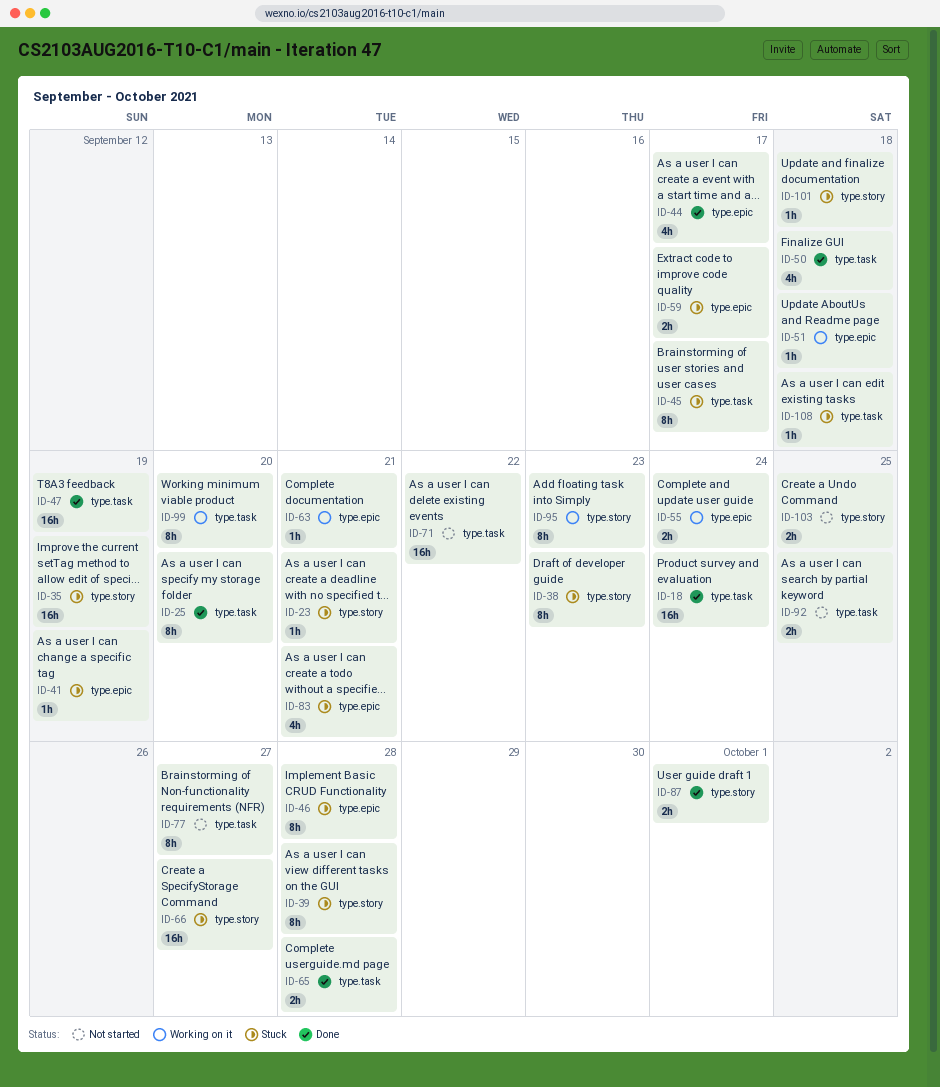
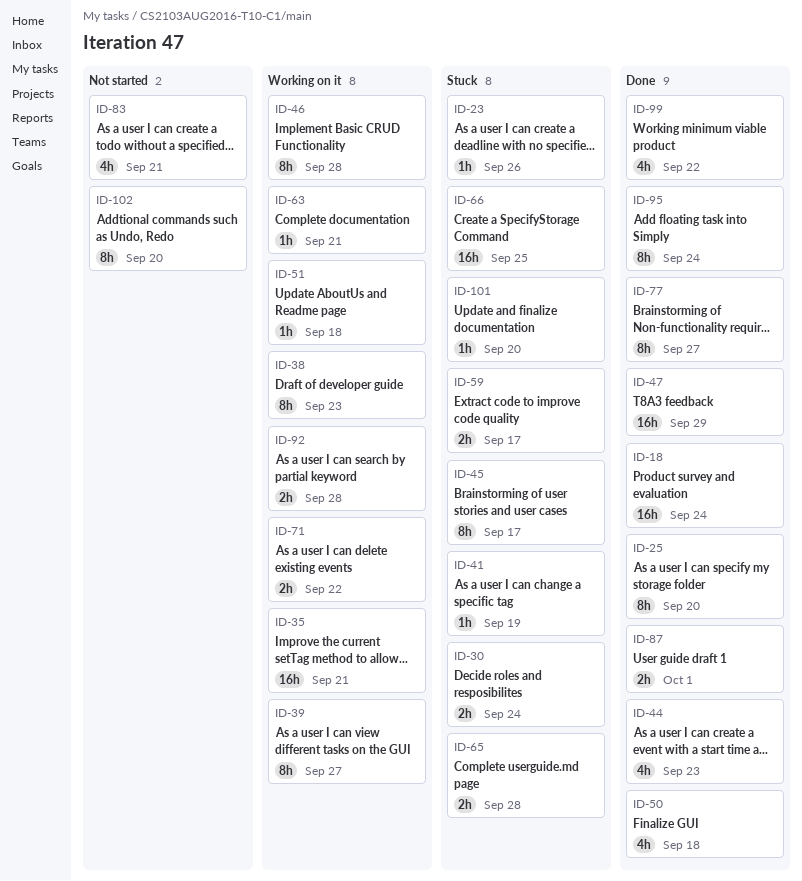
ID-23, due: Sep 21 -> Sep 26
ID-30: none -> present
ID-35, status: Stuck -> Working on it
ID-35, due: Sep 19 -> Sep 21
ID-38, status: Stuck -> Working on it
ID-39, status: Stuck -> Working on it
ID-39, due: Sep 28 -> Sep 27
ID-44, due: Sep 17 -> Sep 23
ID-46, status: Stuck -> Working on it
ID-47, due: Sep 19 -> Sep 29
ID-55: present -> none
ID-65, status: Done -> Stuck
ID-66, due: Sep 27 -> Sep 25
ID-71, status: Not started -> Working on it
ID-71, estimate: 16h -> 2h
ID-77, status: Not started -> Done
ID-83, status: Stuck -> Not started
ID-92, status: Not started -> Working on it
ID-92, due: Sep 25 -> Sep 28
ID-95, status: Working on it -> Done
ID-95, due: Sep 23 -> Sep 24
ID-99, status: Working on it -> Done
ID-99, estimate: 8h -> 4h
ID-99, due: Sep 20 -> Sep 22
ID-101, due: Sep 18 -> Sep 20
ID-102: none -> present
ID-103: present -> none
ID-108: present -> none

